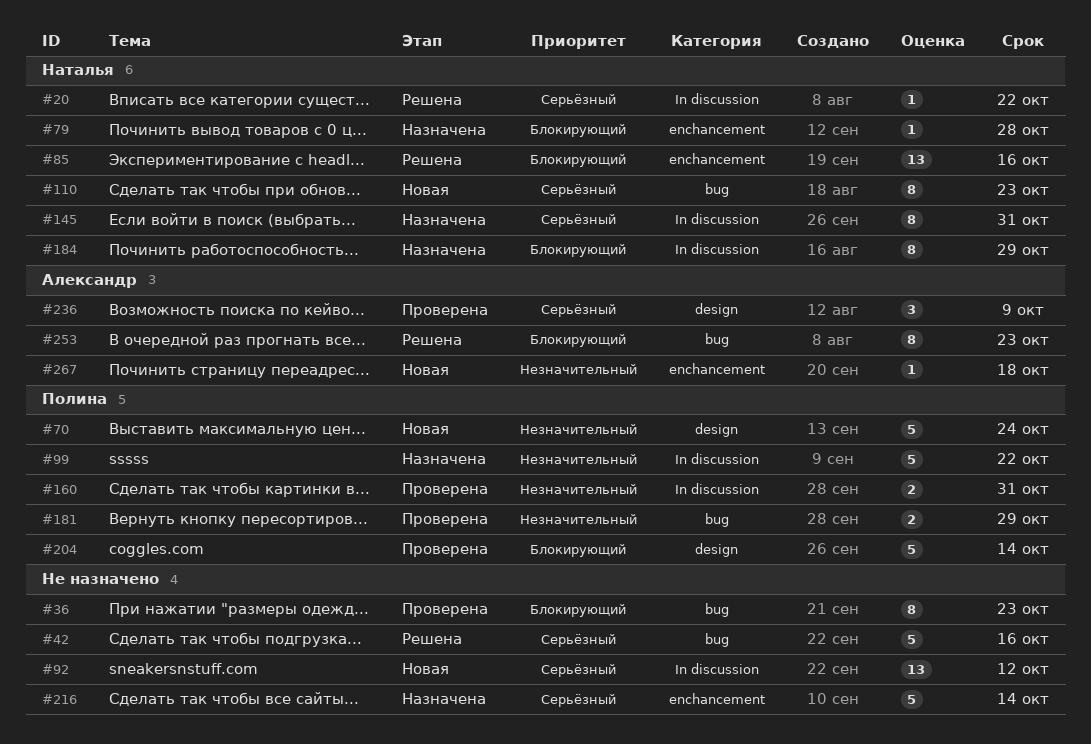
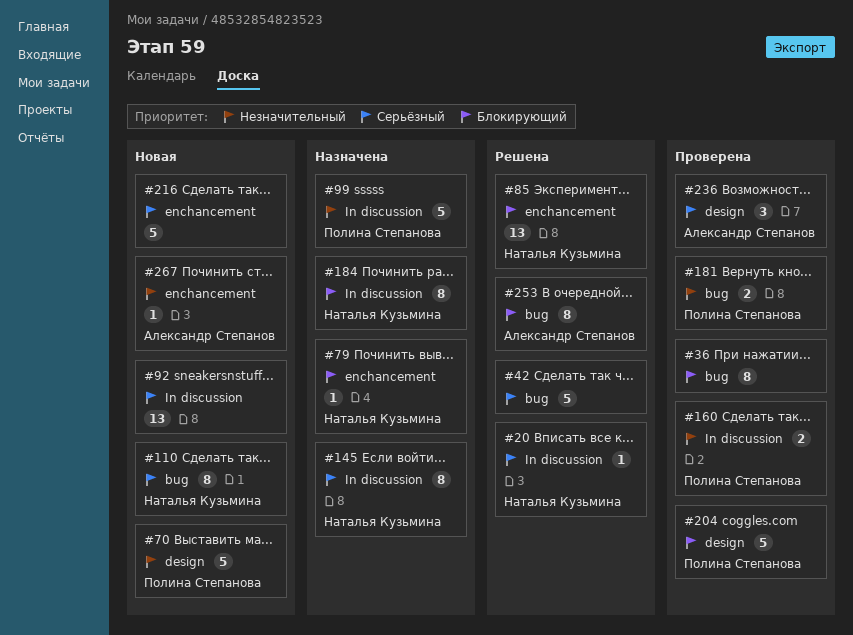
#216, status: Назначена -> Новая

